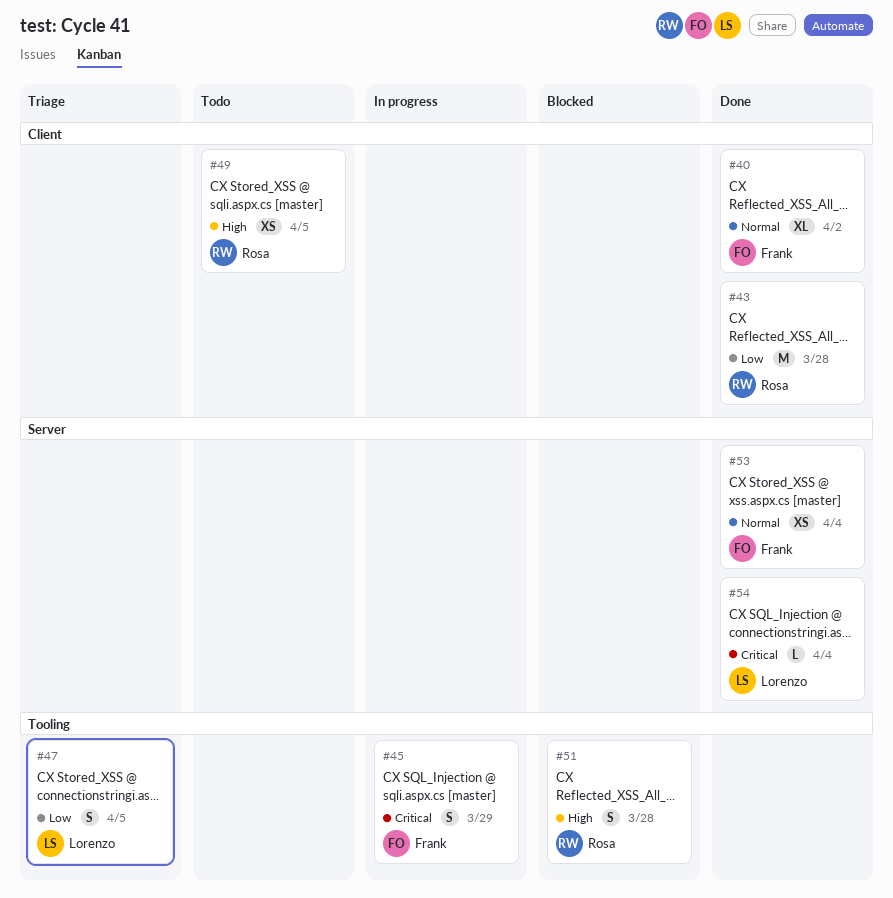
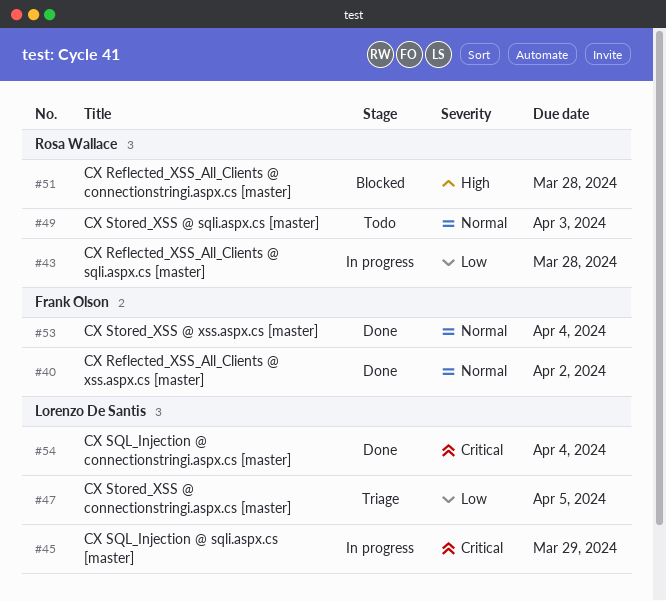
#43, status: Done -> In progress
#45, owner: Frank Olson -> Lorenzo De Santis
#49, priority: High -> Normal
#49, due: Apr 5 -> Apr 3

